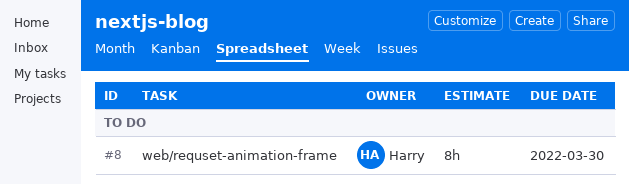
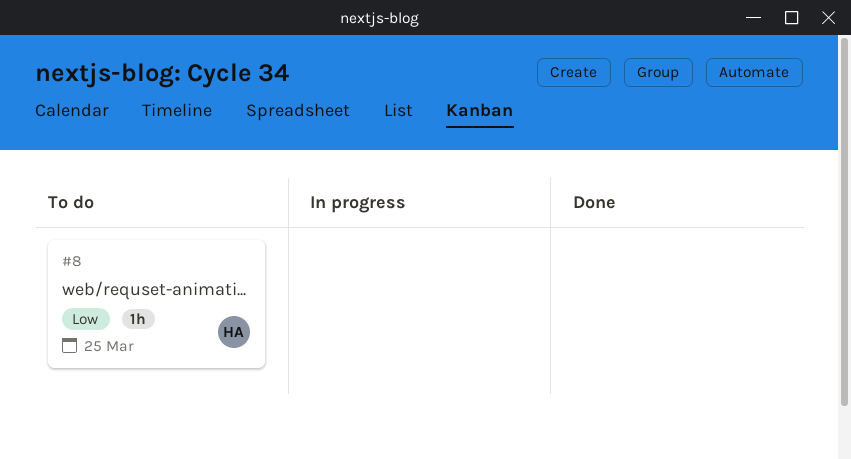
#8, estimate: 8h -> 1h
#8, due: Mar 30 -> Mar 25

